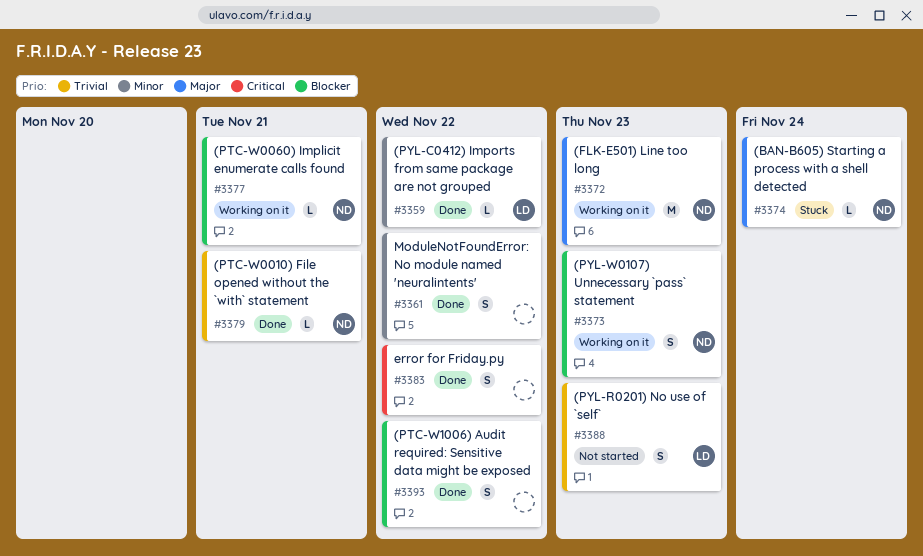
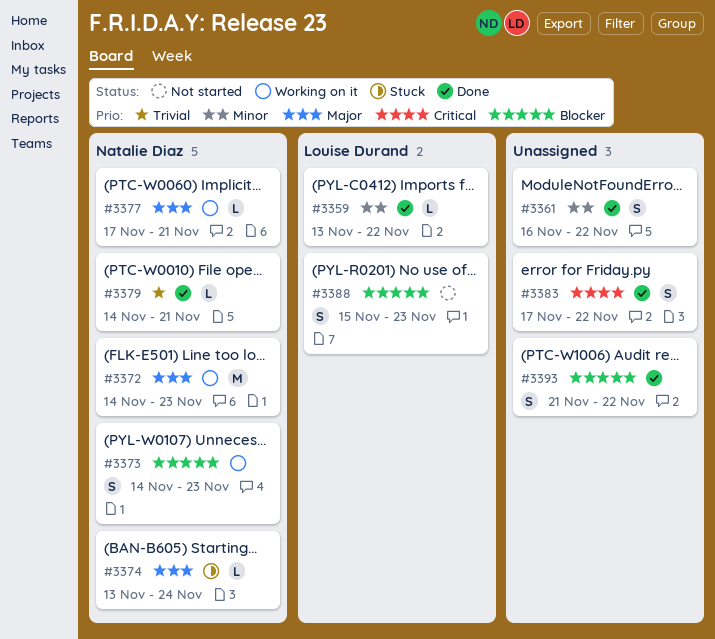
#3377, priority: Blocker -> Major
#3388, priority: Trivial -> Blocker

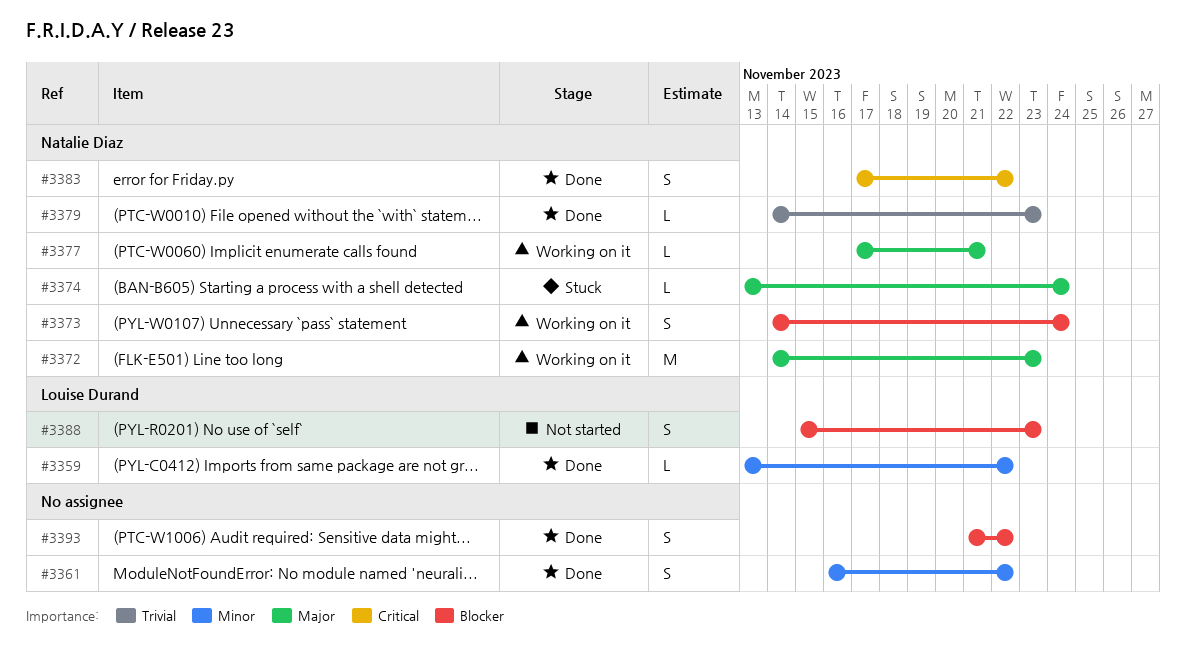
#3373, due: Nov 23 -> Nov 24
#3379, due: Nov 21 -> Nov 23
#3383, owner: none -> Natalie Diaz

